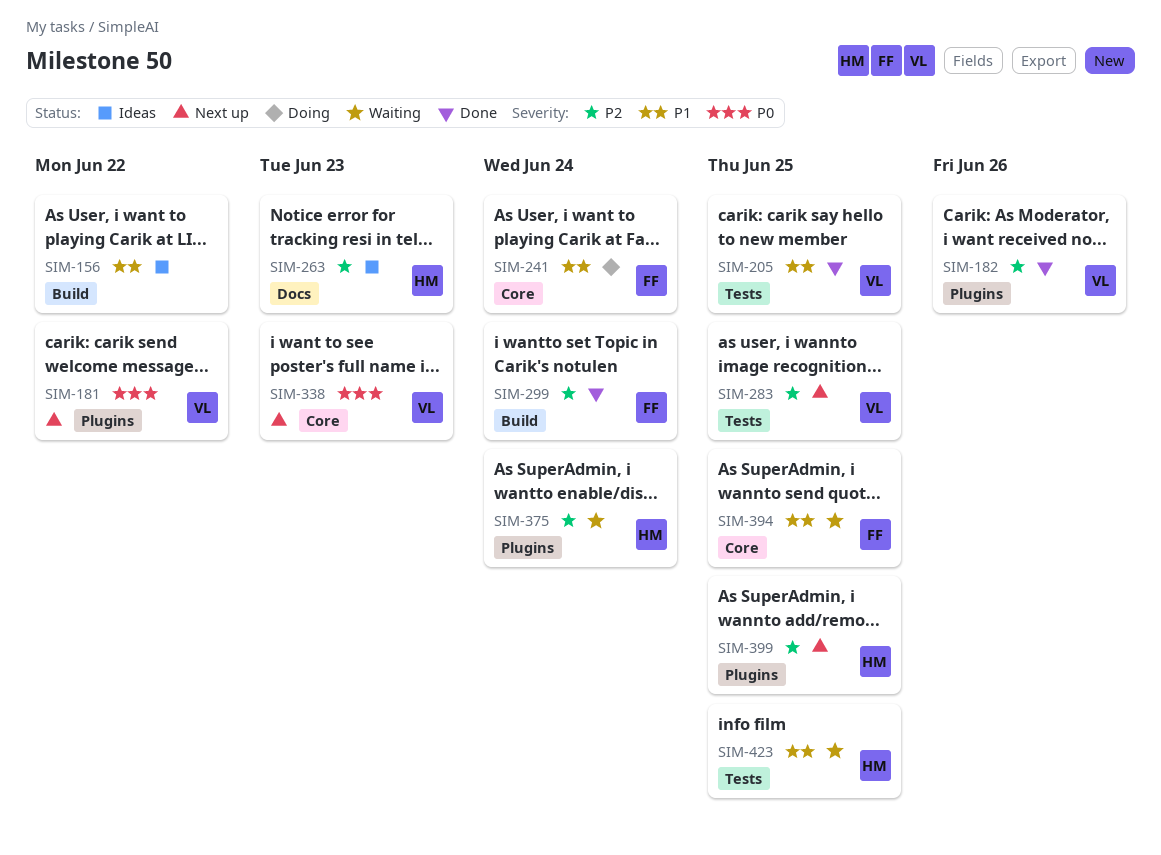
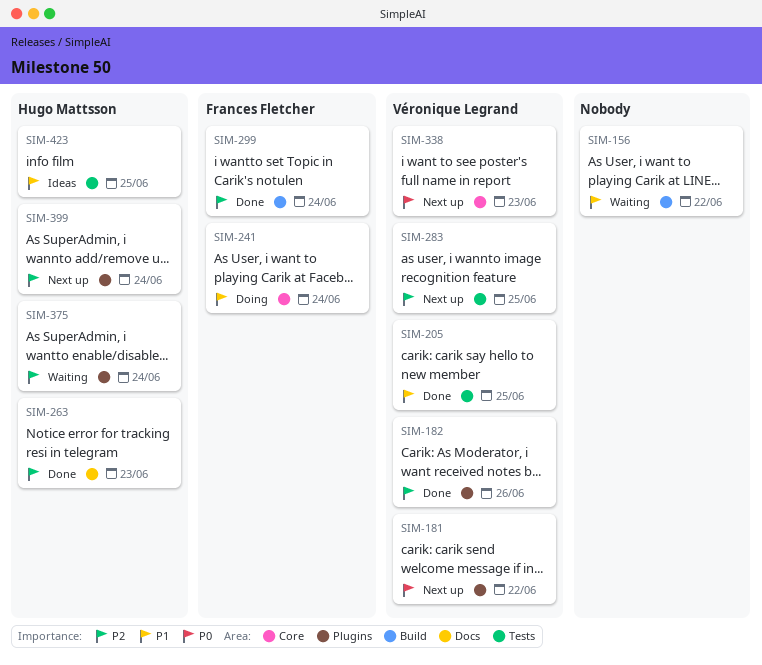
SIM-156, status: Ideas -> Waiting
SIM-263, status: Ideas -> Done
SIM-394: present -> none
SIM-399, due: Jun 25 -> Jun 24
SIM-423, status: Waiting -> Ideas

